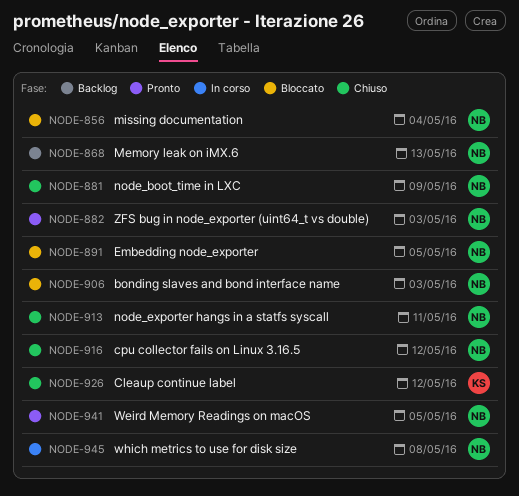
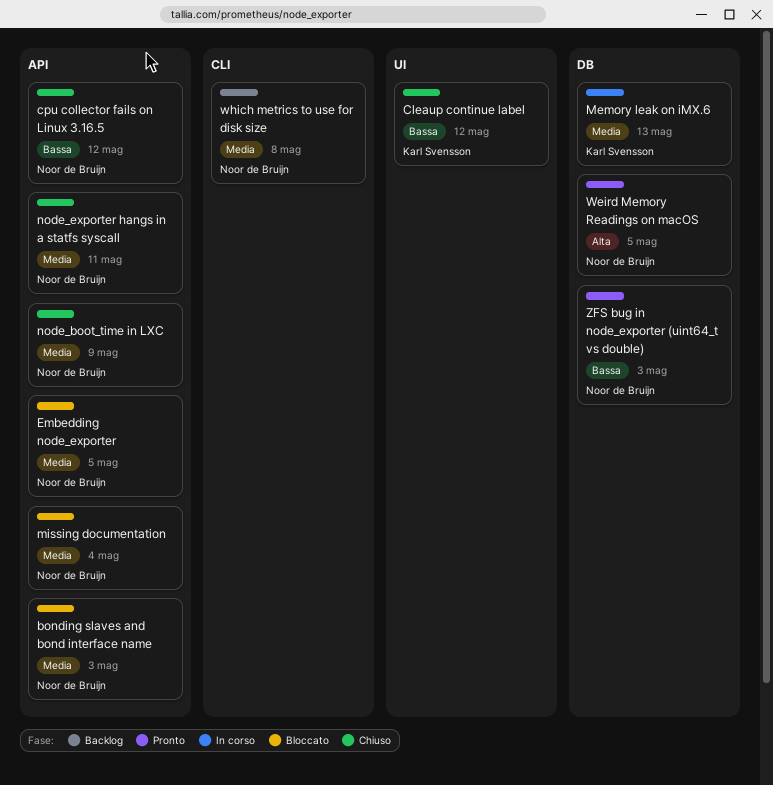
Memory leak on iMX.6, status: Backlog -> In corso
Memory leak on iMX.6, owner: Noor de Bruijn -> Karl Svensson
which metrics to use for disk size, status: In corso -> Backlog

